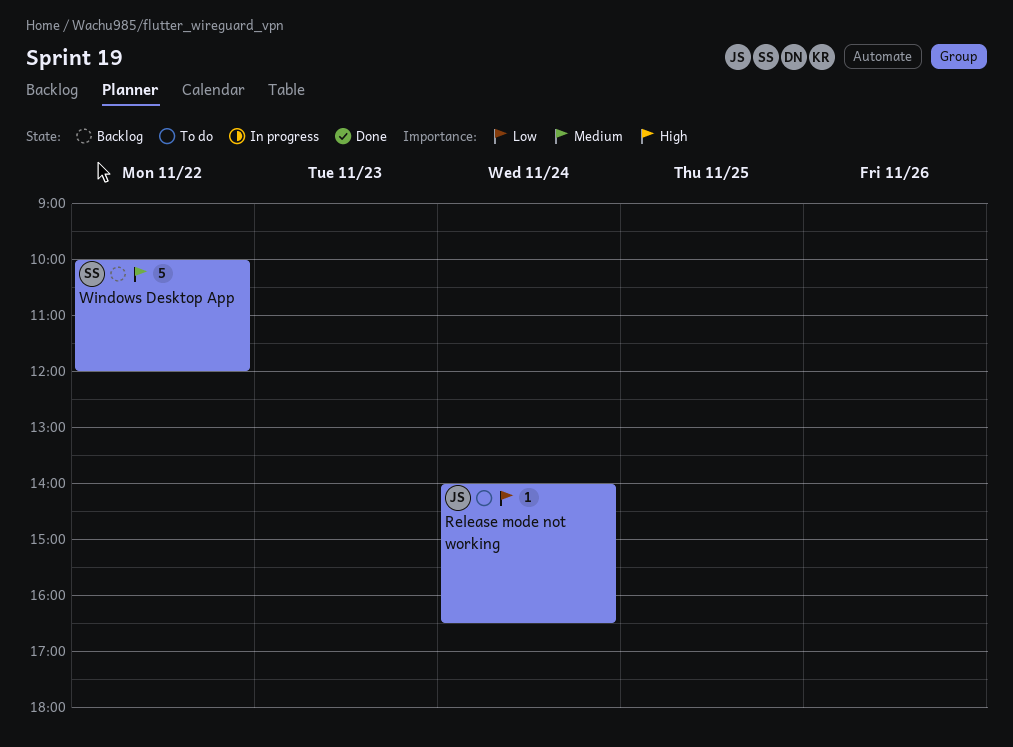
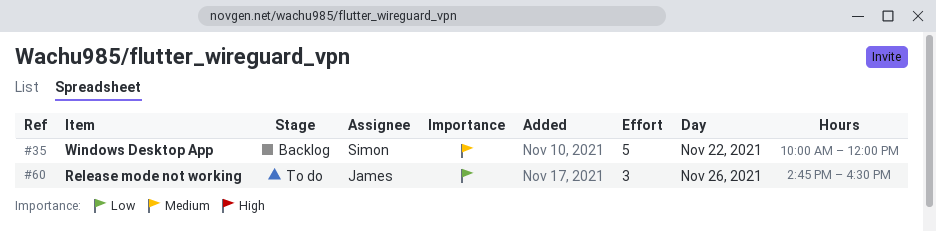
Release mode not working, estimate: 1 -> 3
Release mode not working, day: Nov 24 -> Nov 26
Release mode not working, begins: 14:00 -> 14:45

